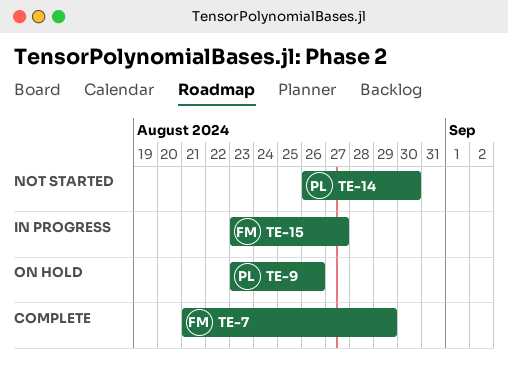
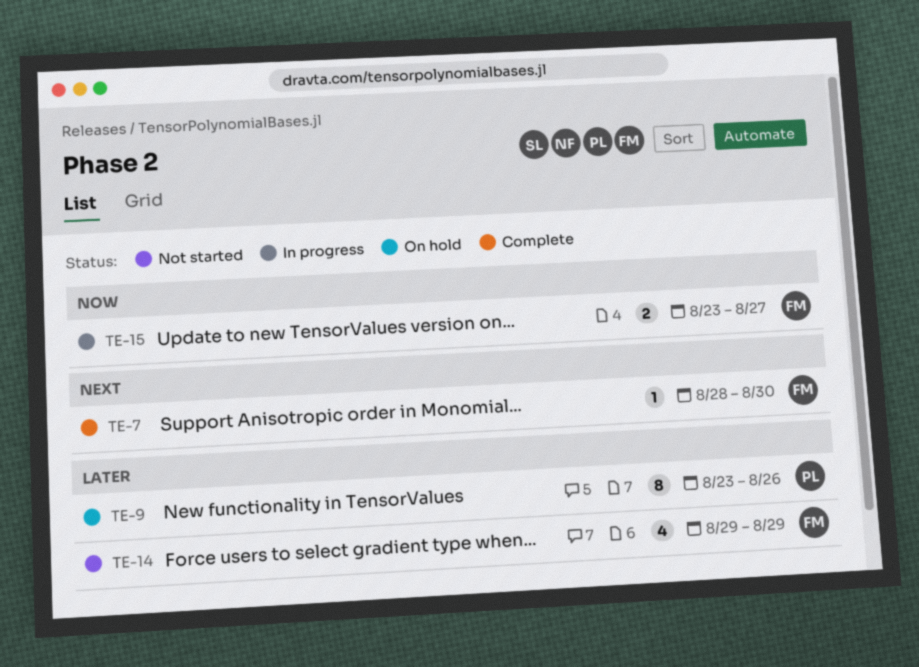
TE-7, start: Aug 21 -> Aug 28
TE-7, due: Aug 29 -> Aug 30
TE-14, owner: PL -> FM
TE-14, start: Aug 26 -> Aug 29
TE-14, due: Aug 30 -> Aug 29

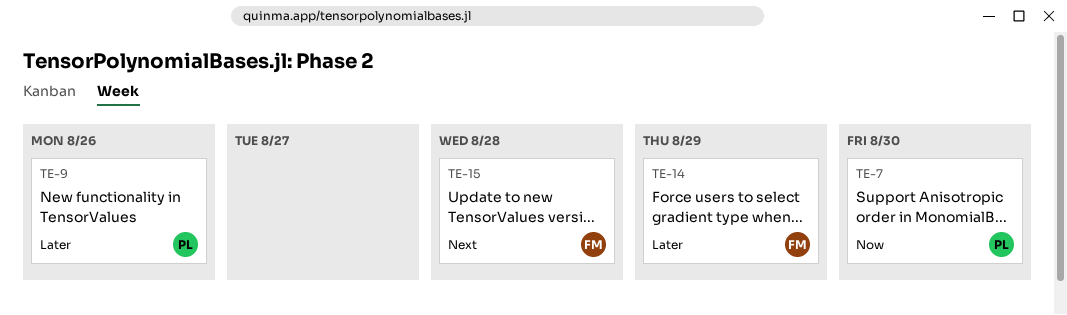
TE-7, owner: FM -> PL
TE-7, priority: Next -> Now
TE-15, priority: Now -> Next
TE-15, due: Aug 27 -> Aug 28

